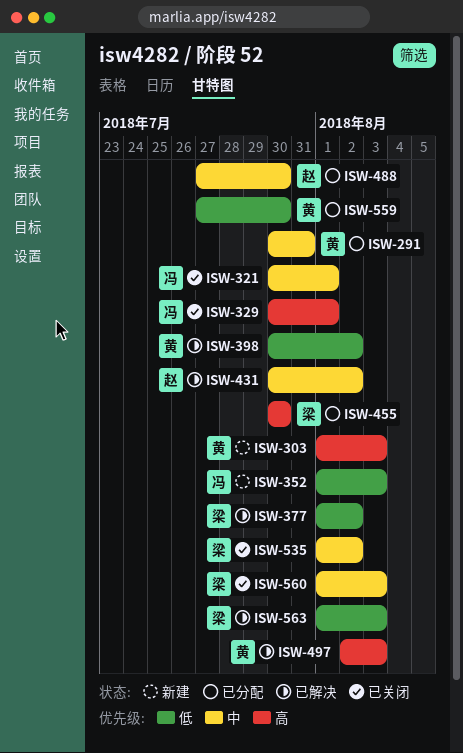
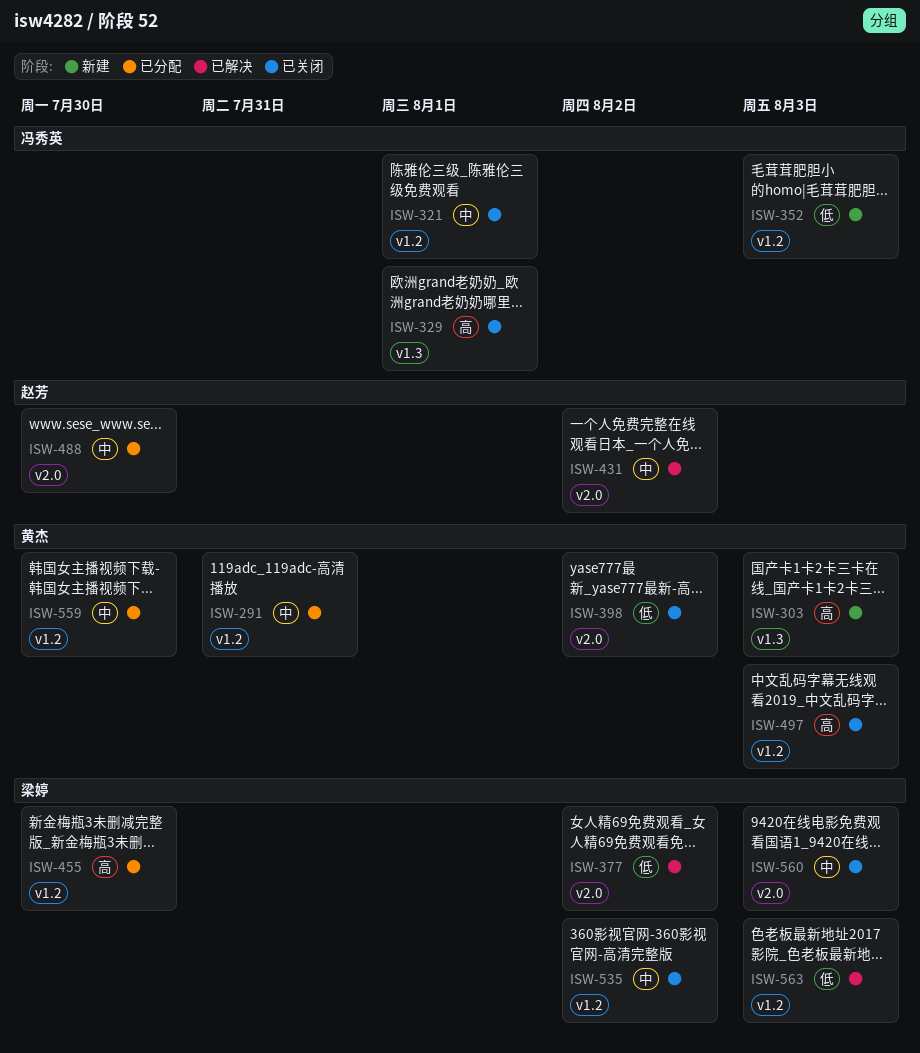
ISW-398, status: 已解决 -> 已关闭
ISW-497, status: 已解决 -> 已关闭
ISW-559, priority: 低 -> 中

